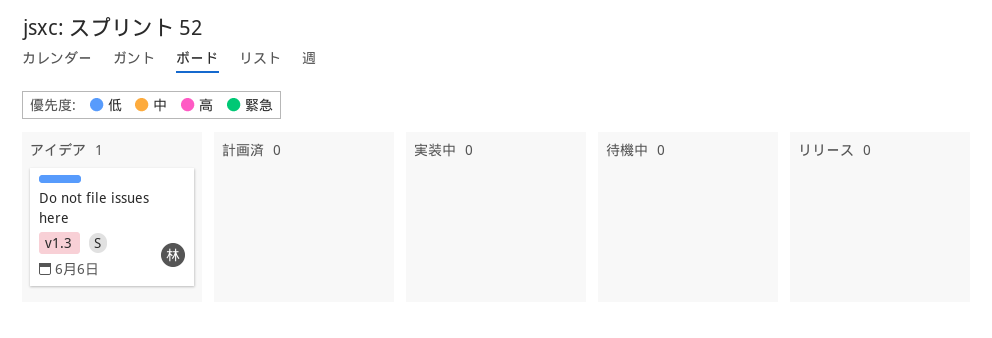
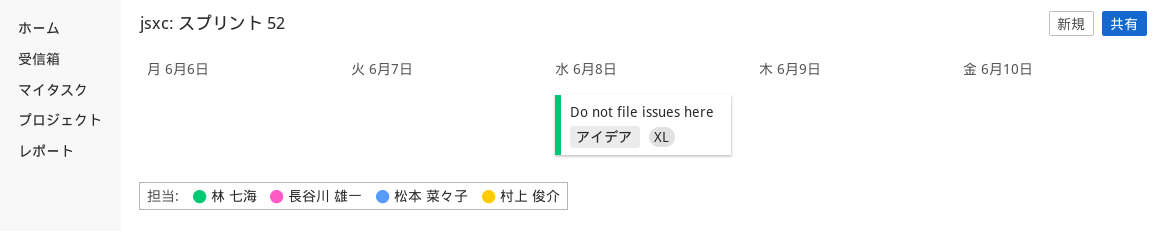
Do not file issues here, estimate: S -> XL
Do not file issues here, due: Jun 6 -> Jun 8

